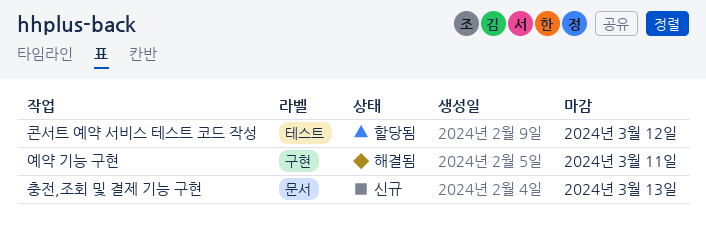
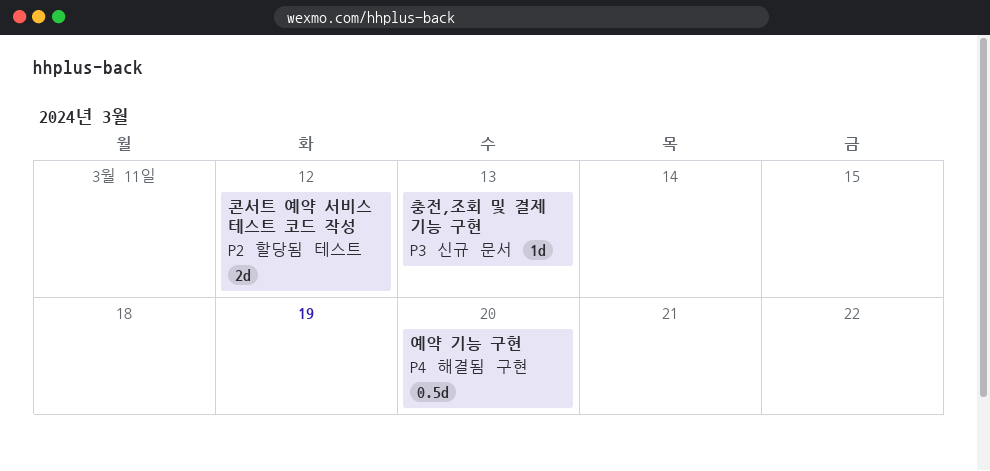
예약 기능 구현, due: Mar 11 -> Mar 20

